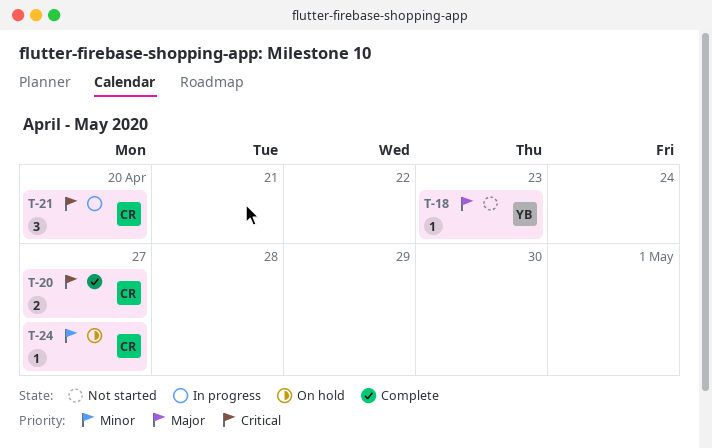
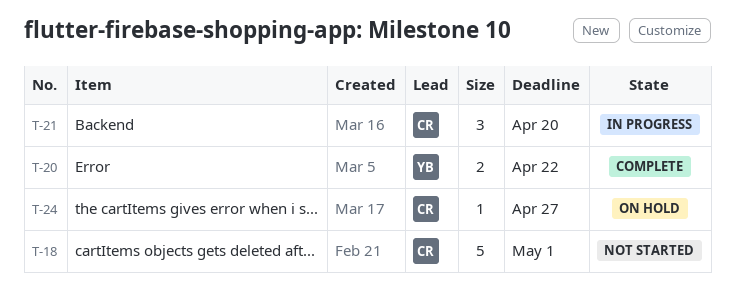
T-18, owner: YB -> CR
T-18, estimate: 1 -> 5
T-18, due: Apr 23 -> May 1
T-20, owner: CR -> YB
T-20, due: Apr 27 -> Apr 22

